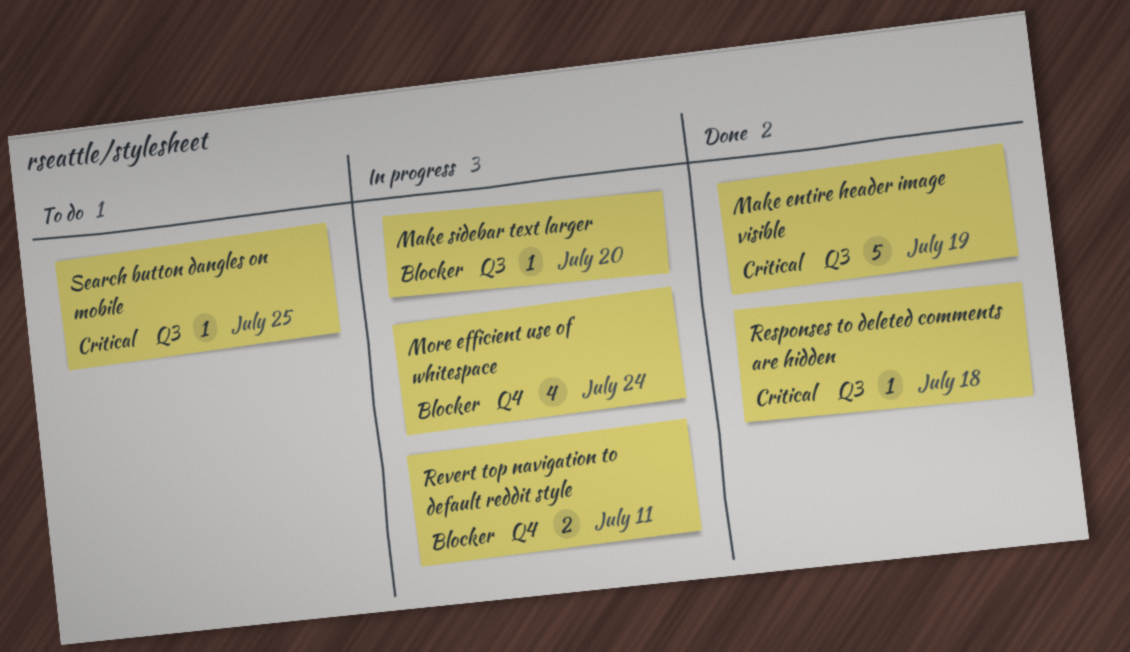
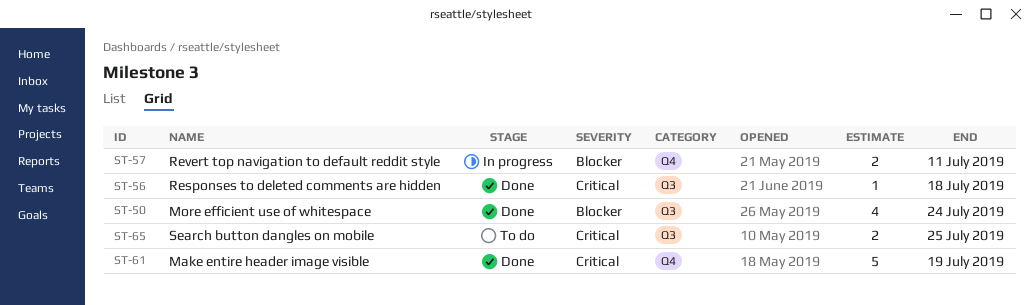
Make entire header image visible, label: Q3 -> Q4
Make sidebar text larger: present -> none
More efficient use of whitespace, status: In progress -> Done
More efficient use of whitespace, label: Q4 -> Q3
Search button dangles on mobile, estimate: 1 -> 2

